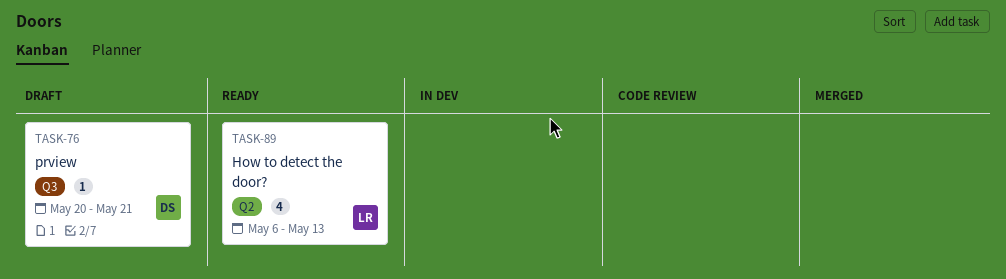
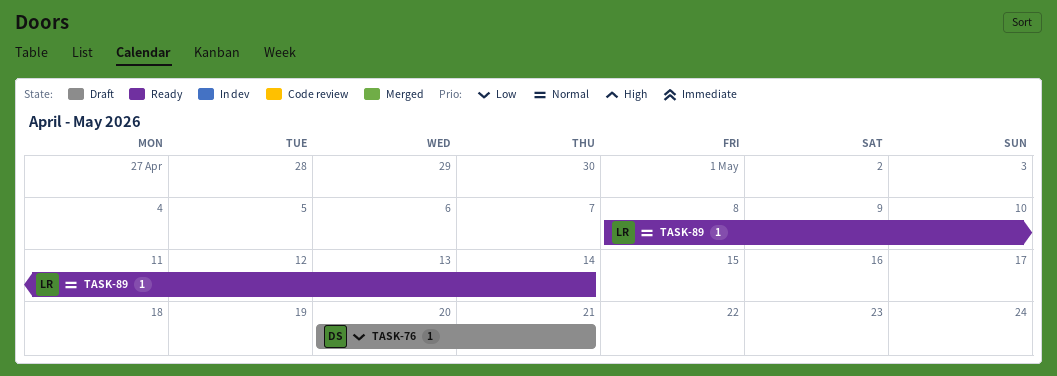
TASK-89, estimate: 4 -> 1
TASK-89, start: May 6 -> May 8
TASK-89, due: May 13 -> May 14

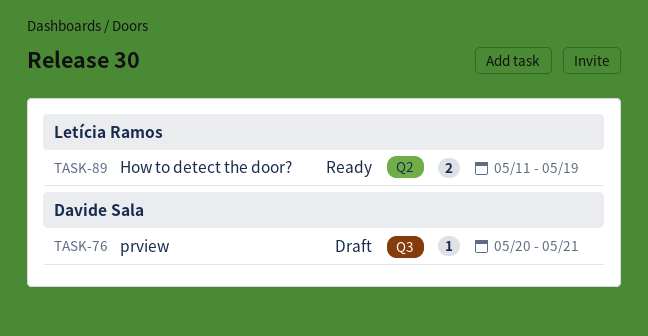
TASK-89, estimate: 1 -> 2
TASK-89, start: May 8 -> May 11
TASK-89, due: May 14 -> May 19

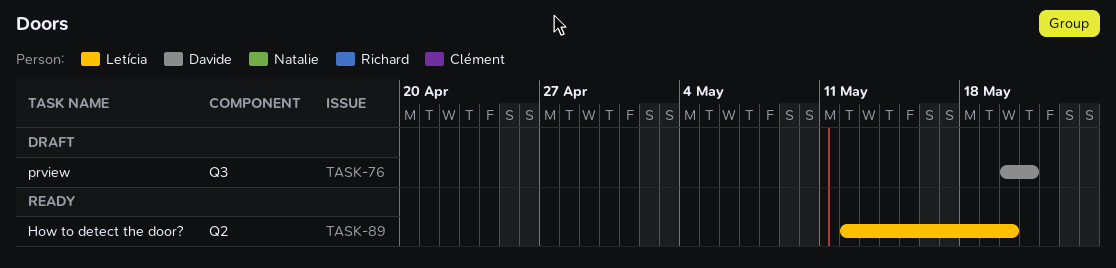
TASK-89, start: May 11 -> May 12
TASK-89, due: May 19 -> May 20

